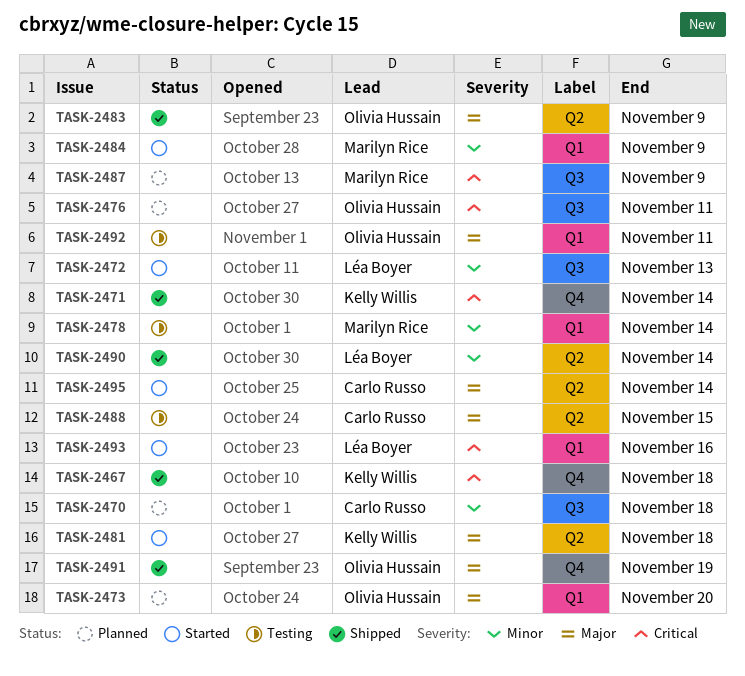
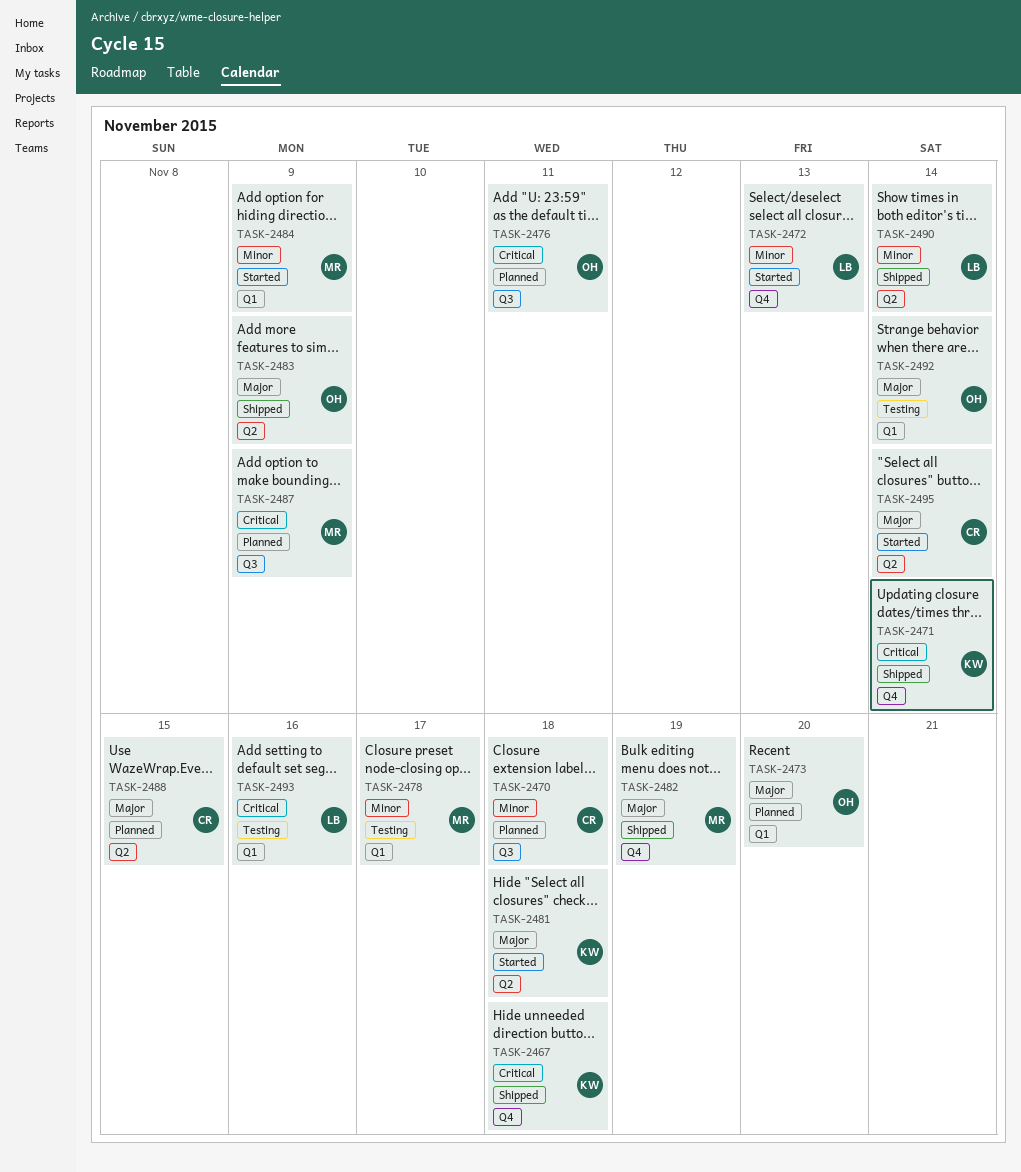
TASK-2472, label: Q3 -> Q4
TASK-2478, due: Nov 14 -> Nov 17
TASK-2482: none -> present
TASK-2488, status: Testing -> Planned
TASK-2491: present -> none
TASK-2492, due: Nov 11 -> Nov 14
TASK-2493, status: Started -> Testing

